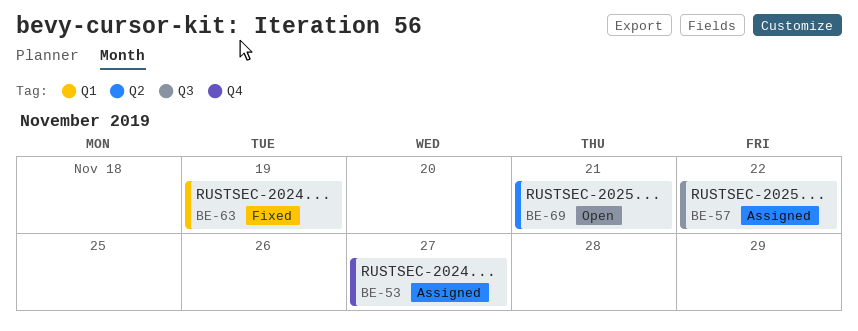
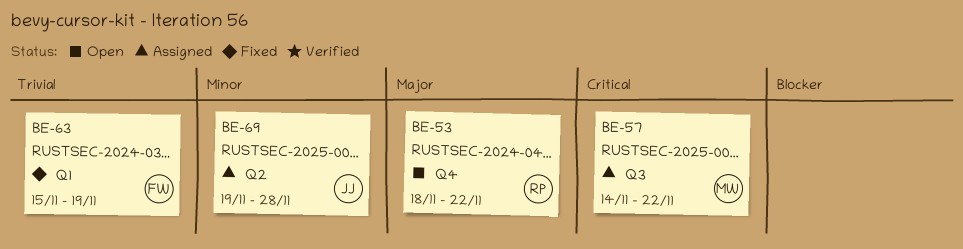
BE-53, status: Assigned -> Open
BE-53, due: Nov 27 -> Nov 22
BE-69, status: Open -> Assigned
BE-69, due: Nov 21 -> Nov 28

